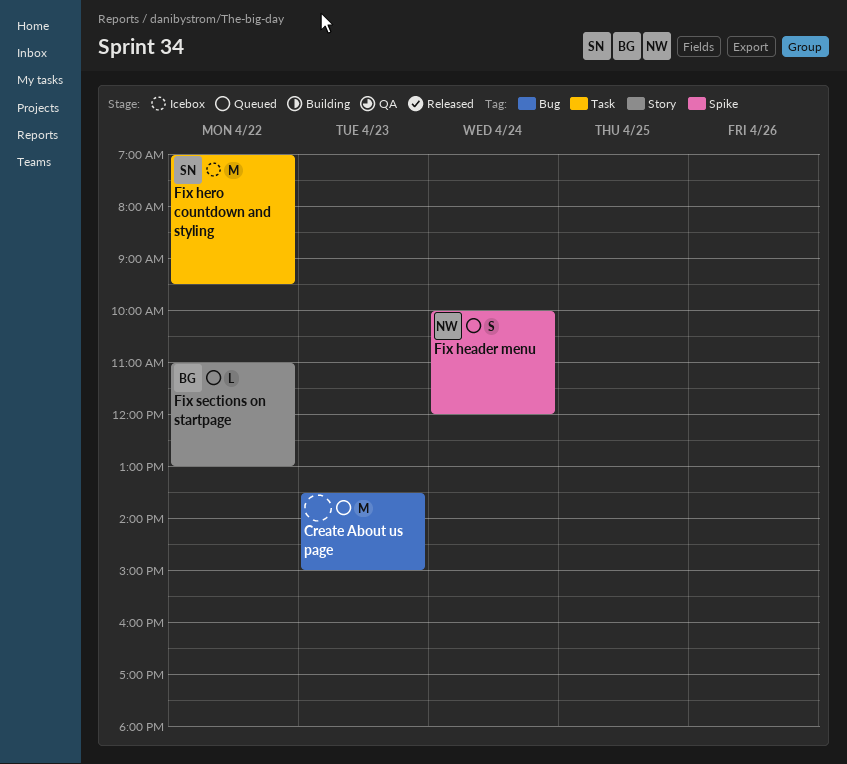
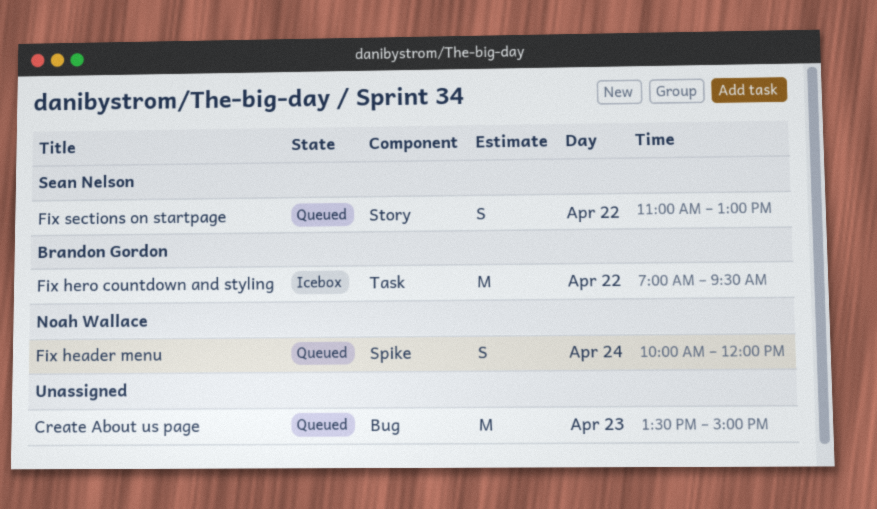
Fix hero countdown and styling, owner: Sean Nelson -> Brandon Gordon
Fix sections on startpage, owner: Brandon Gordon -> Sean Nelson
Fix sections on startpage, estimate: L -> S

